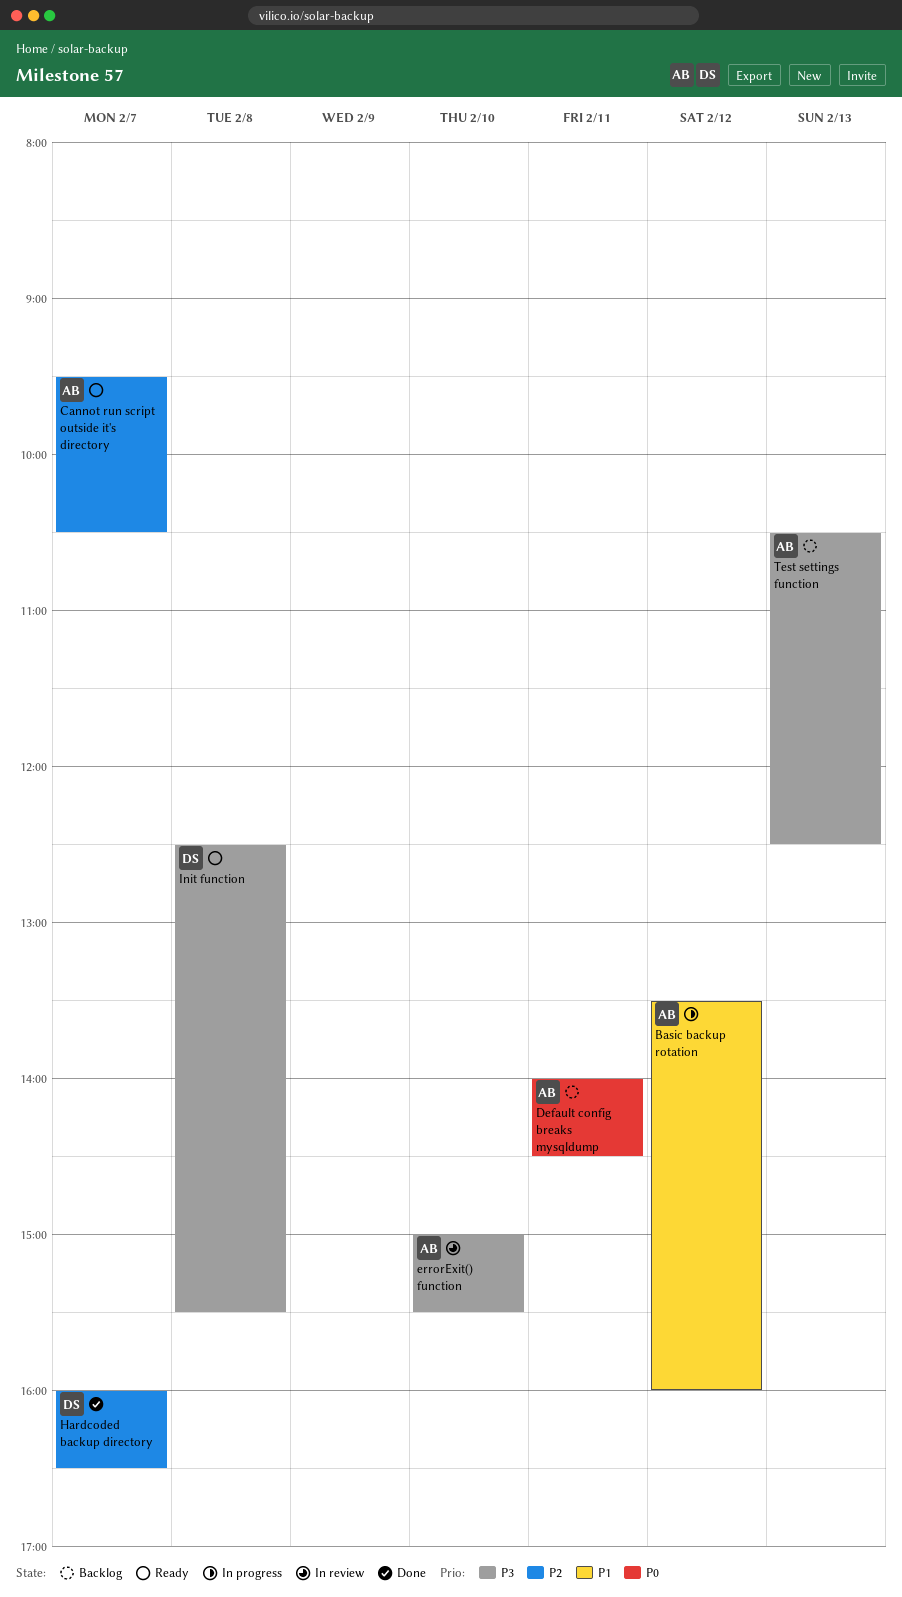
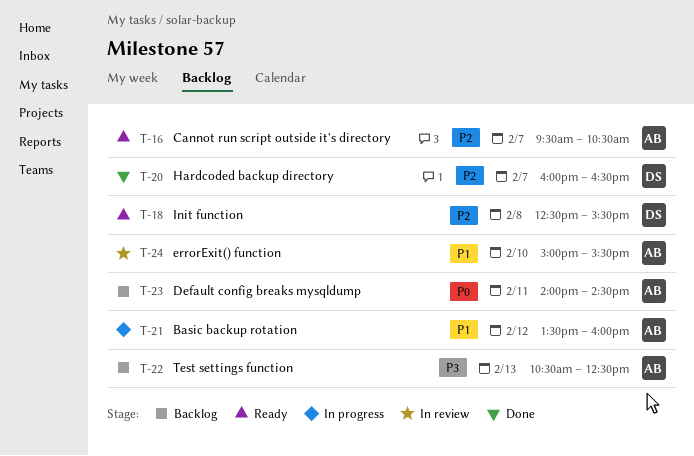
errorExit() function, priority: P3 -> P1
Init function, priority: P3 -> P2

